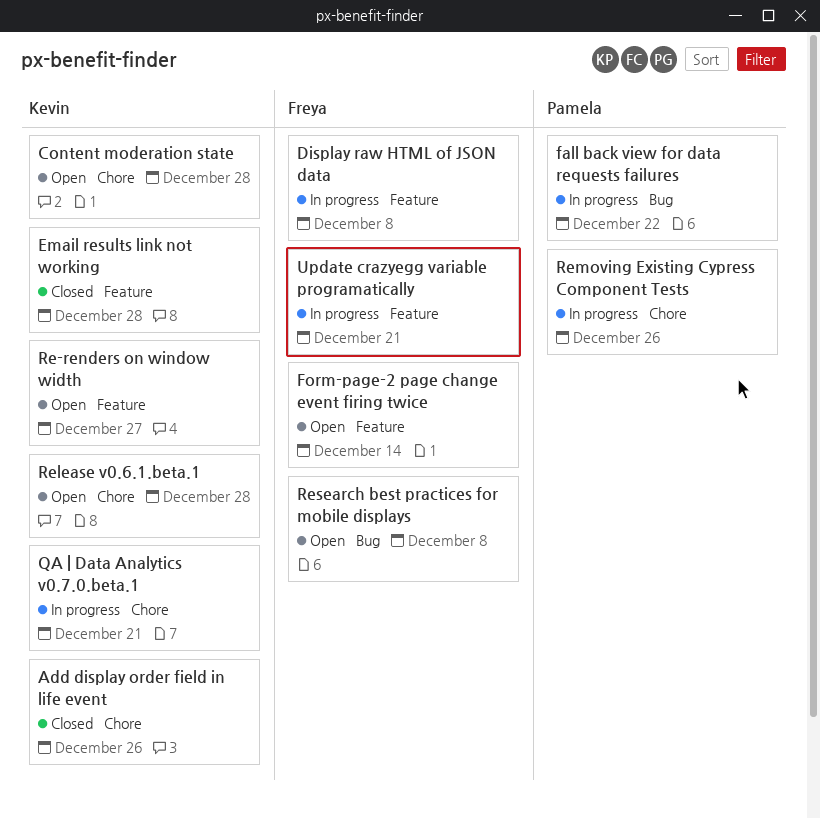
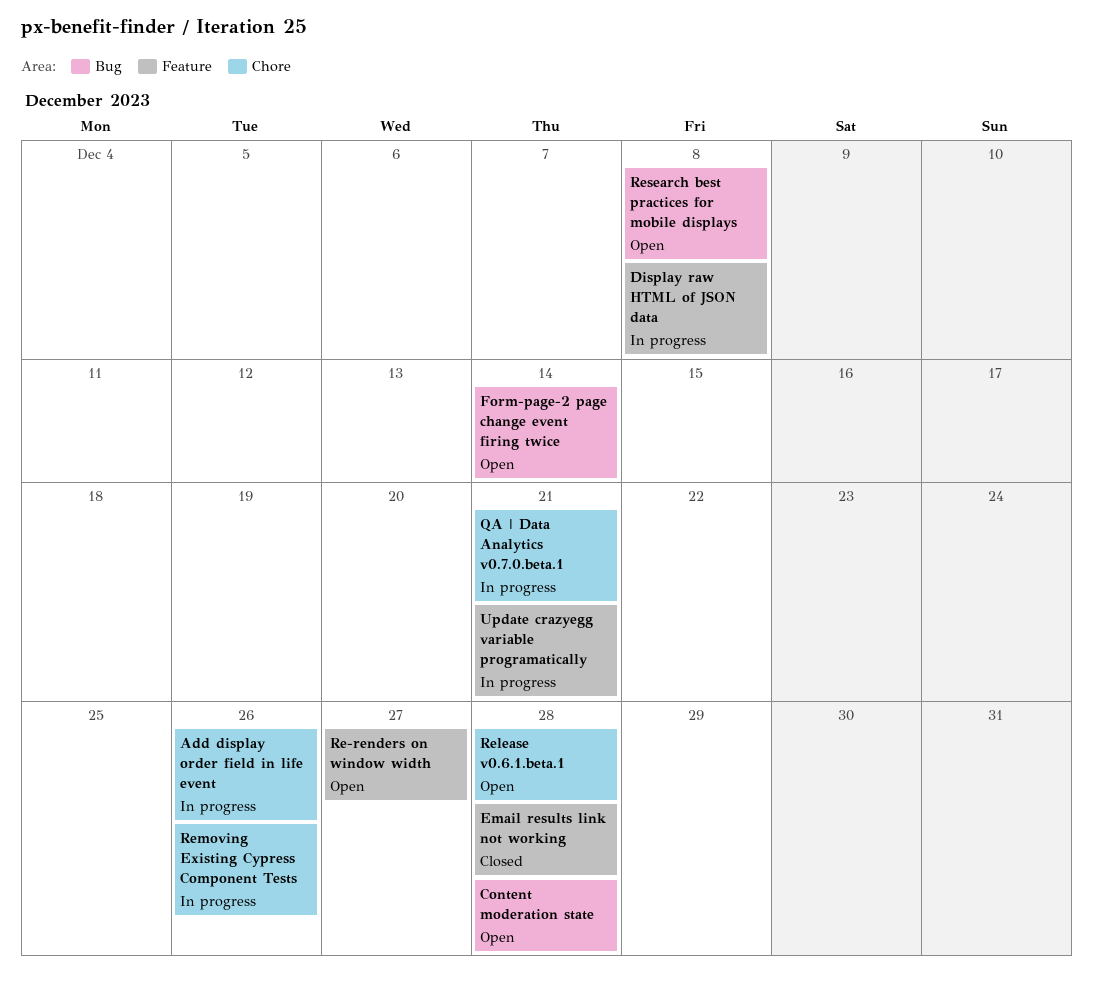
Add display order field in life event, status: Closed -> In progress
Content moderation state, label: Chore -> Bug
fall back view for data requests failures: present -> none
Form-page-2 page change event firing twice, label: Feature -> Bug

